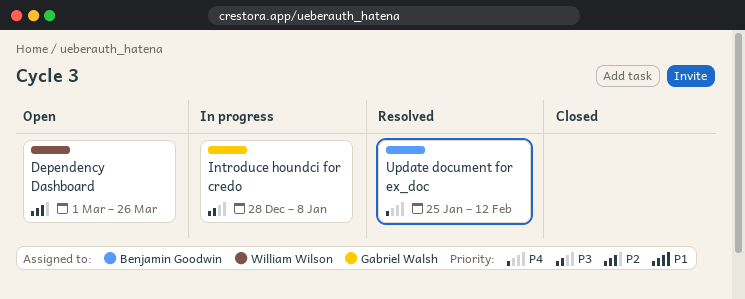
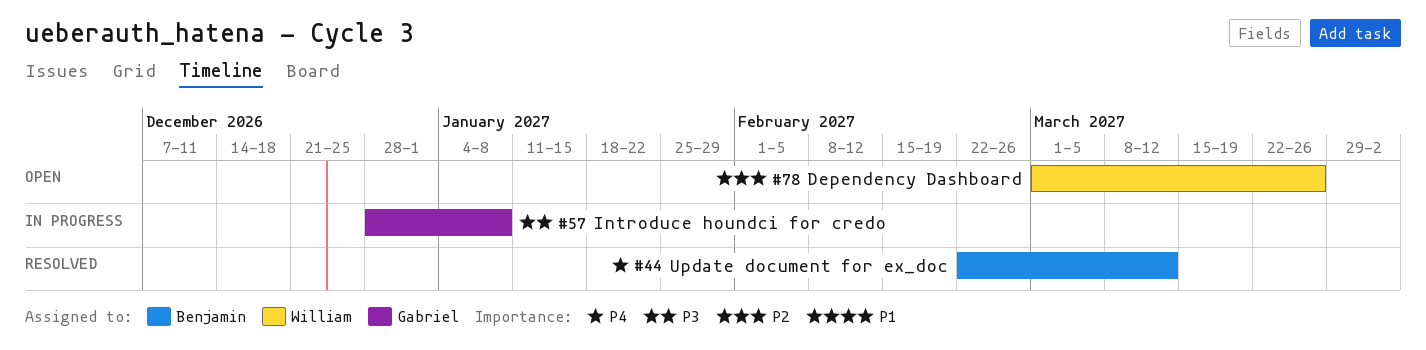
Update document for ex_doc, start: Jan 25 -> Feb 22
Update document for ex_doc, due: Feb 12 -> Mar 12

